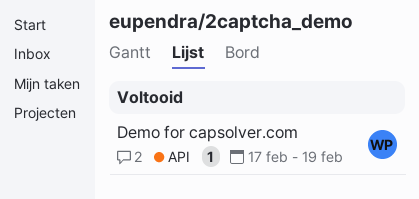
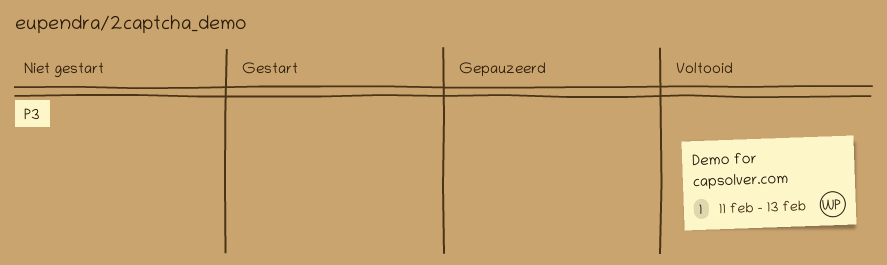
Demo for capsolver.com, start: Feb 17 -> Feb 11
Demo for capsolver.com, due: Feb 19 -> Feb 13

